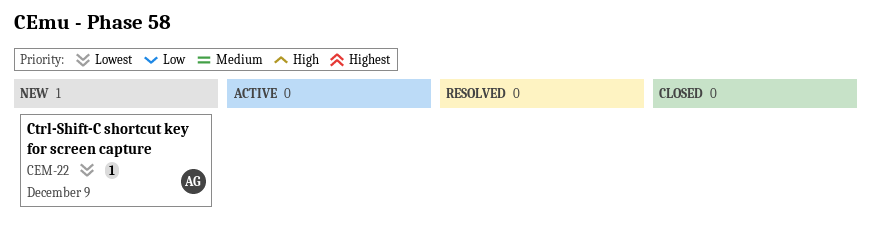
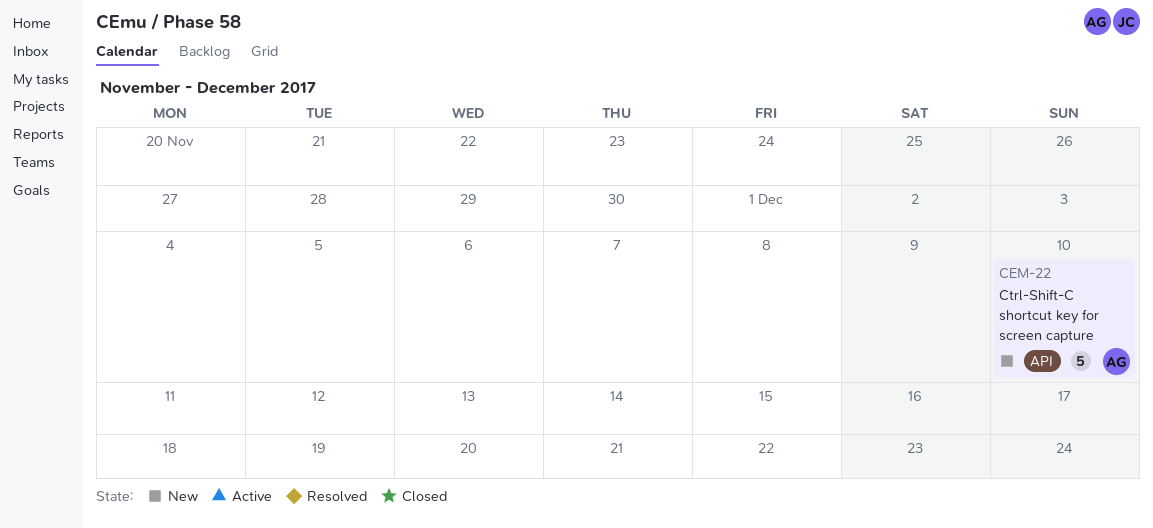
CEM-22, estimate: 1 -> 5
CEM-22, due: Dec 9 -> Dec 10

